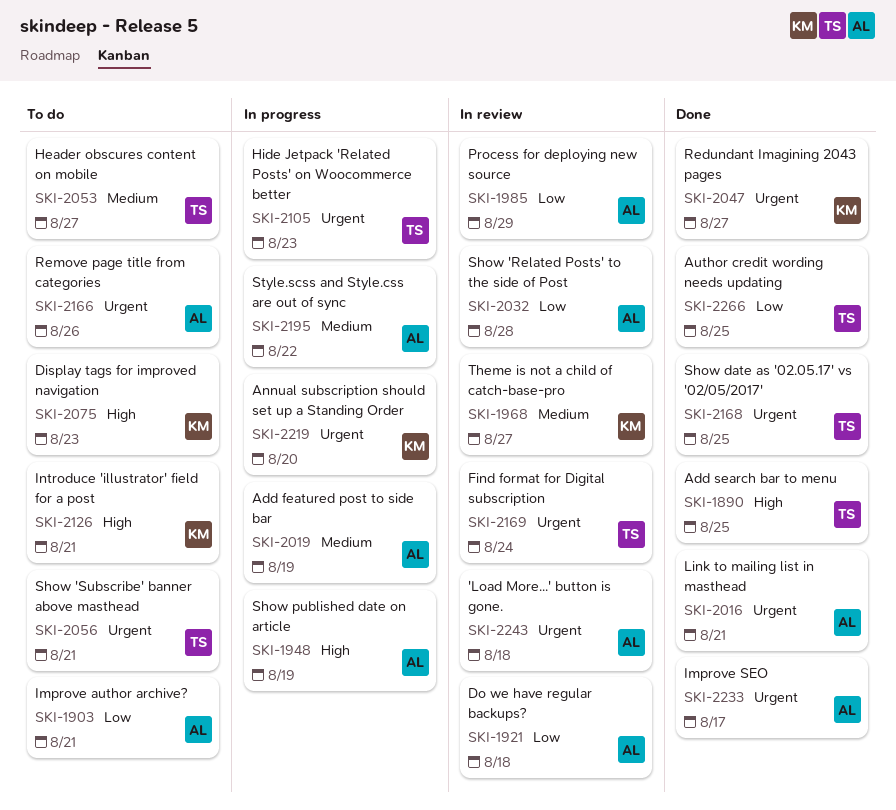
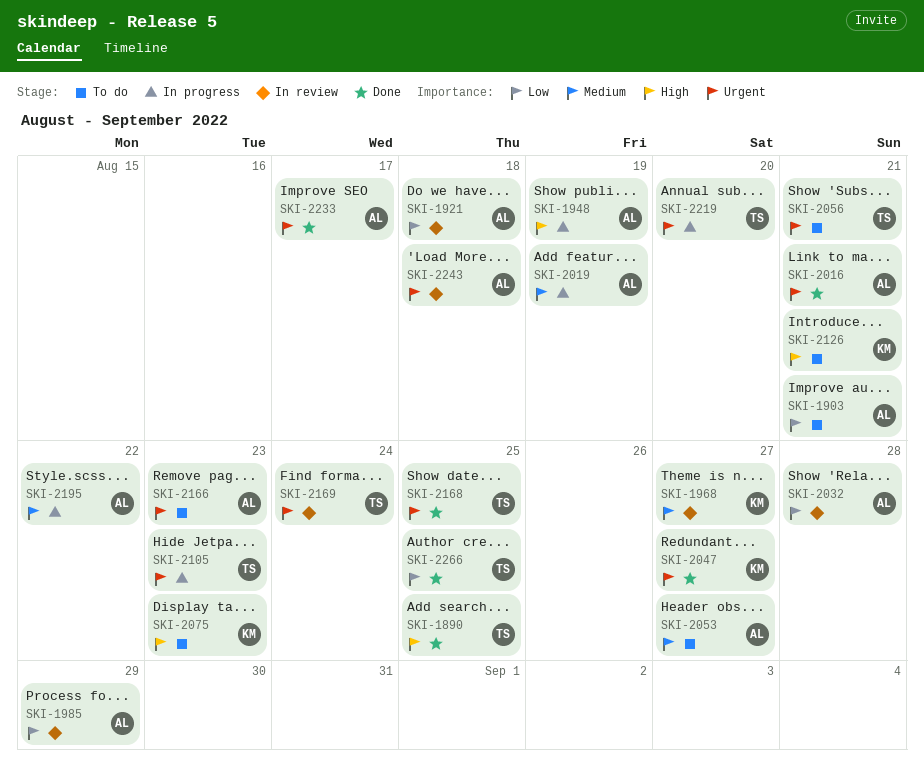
SKI-2053, owner: TS -> AL
SKI-2166, due: Aug 26 -> Aug 23
SKI-2219, owner: KM -> TS

